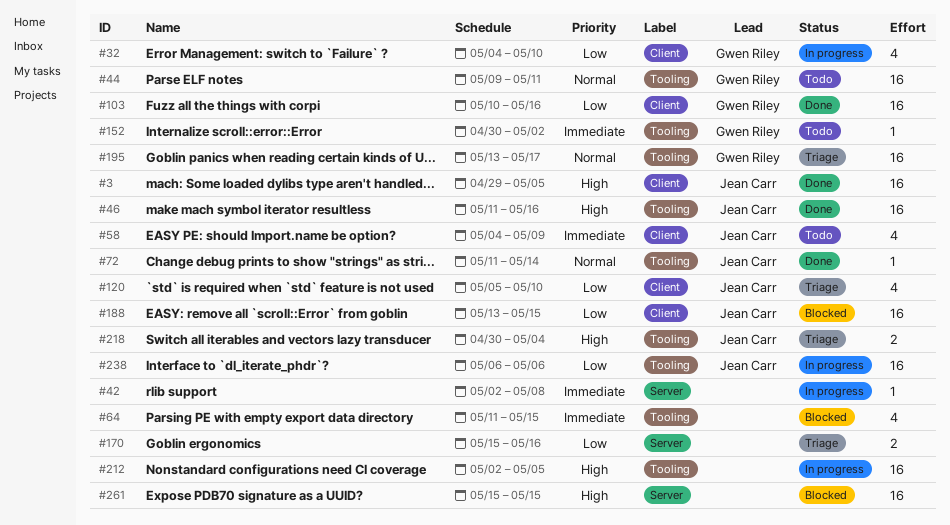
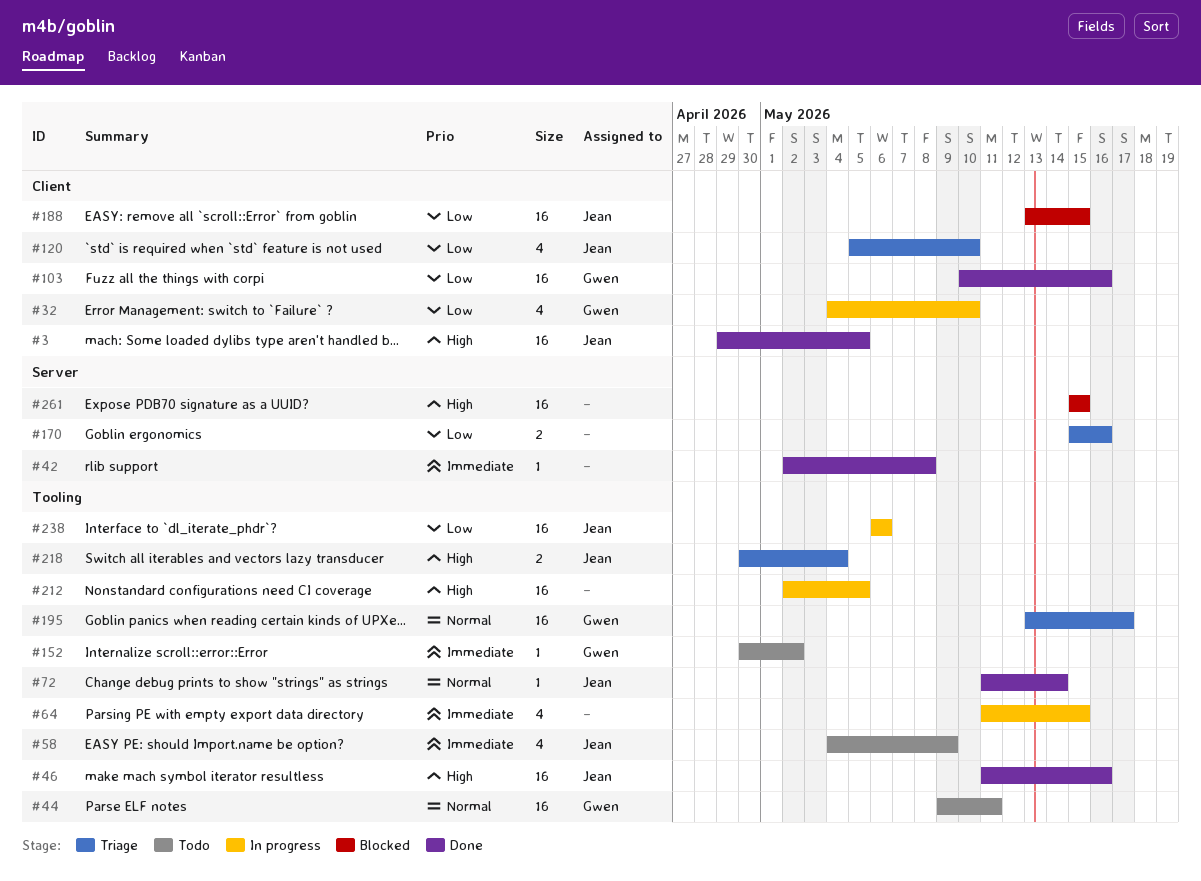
#42, status: In progress -> Done
#58, label: Client -> Tooling
#64, status: Blocked -> In progress

